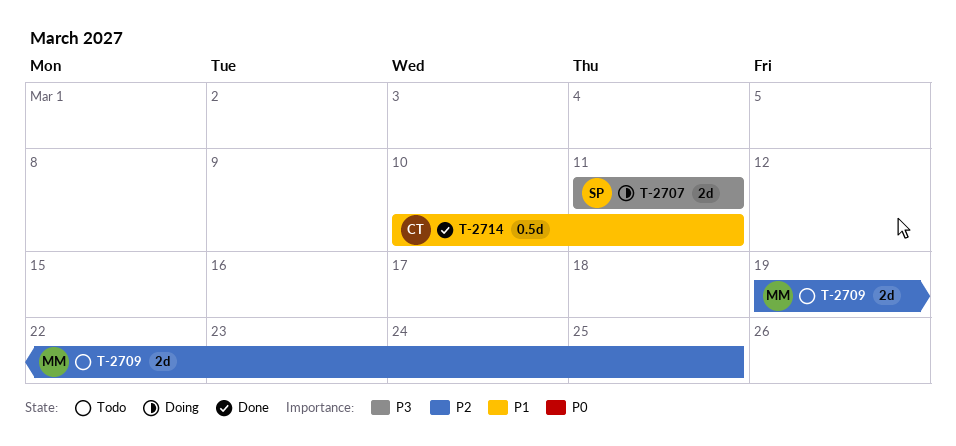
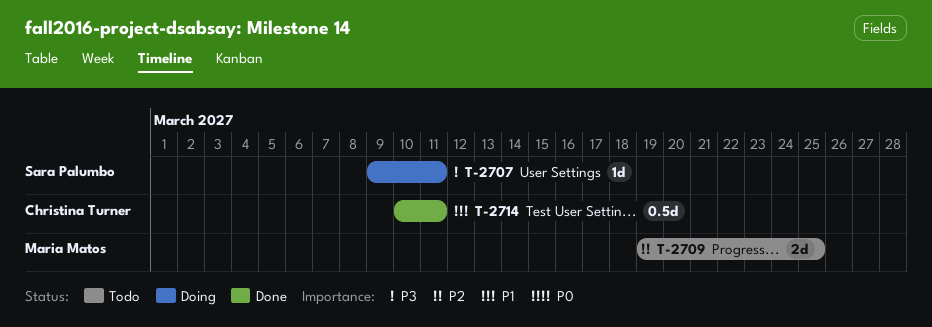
T-2707, estimate: 2d -> 1d
T-2707, start: Mar 11 -> Mar 9

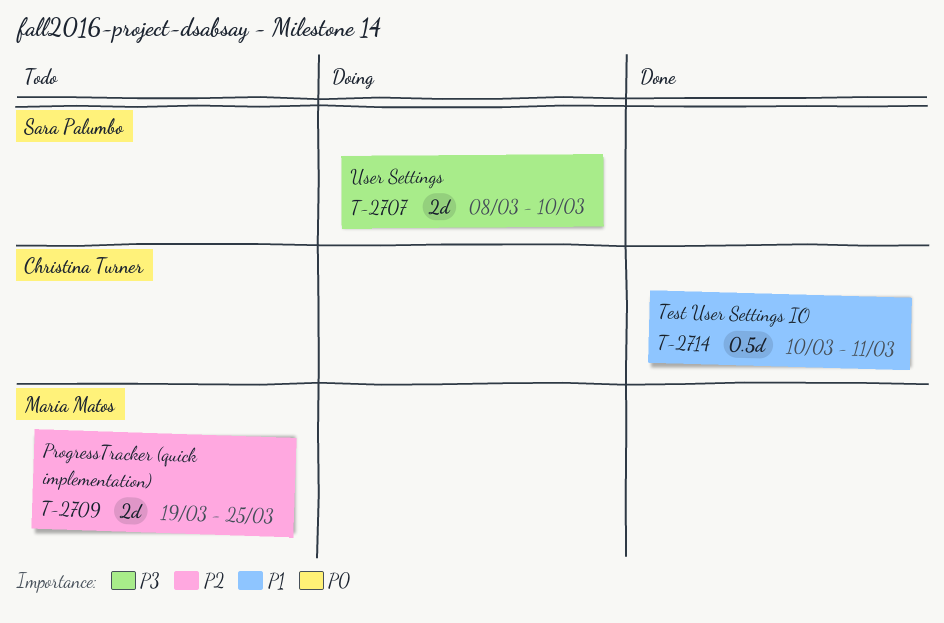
T-2707, estimate: 1d -> 2d
T-2707, start: Mar 9 -> Mar 8
T-2707, due: Mar 11 -> Mar 10

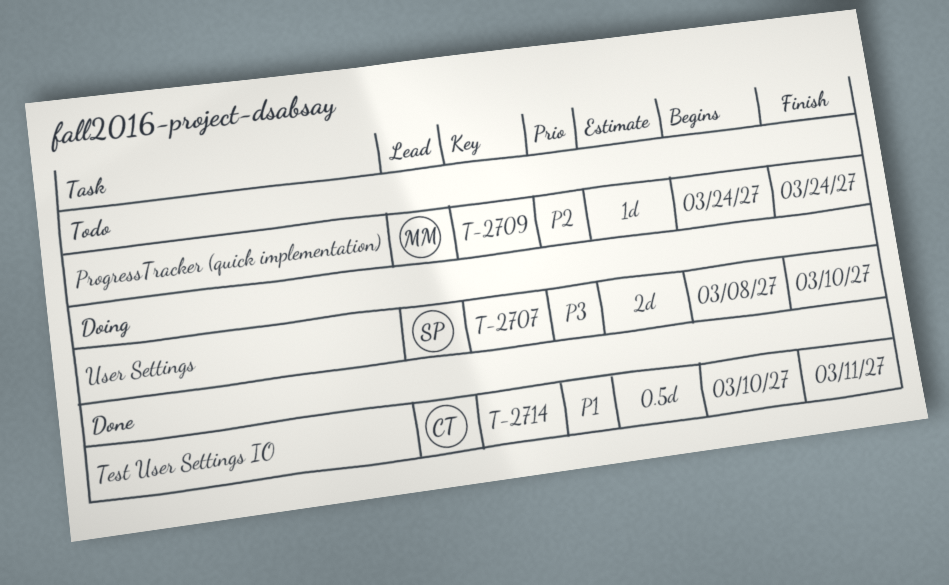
T-2709, estimate: 2d -> 1d
T-2709, start: Mar 19 -> Mar 24
T-2709, due: Mar 25 -> Mar 24

